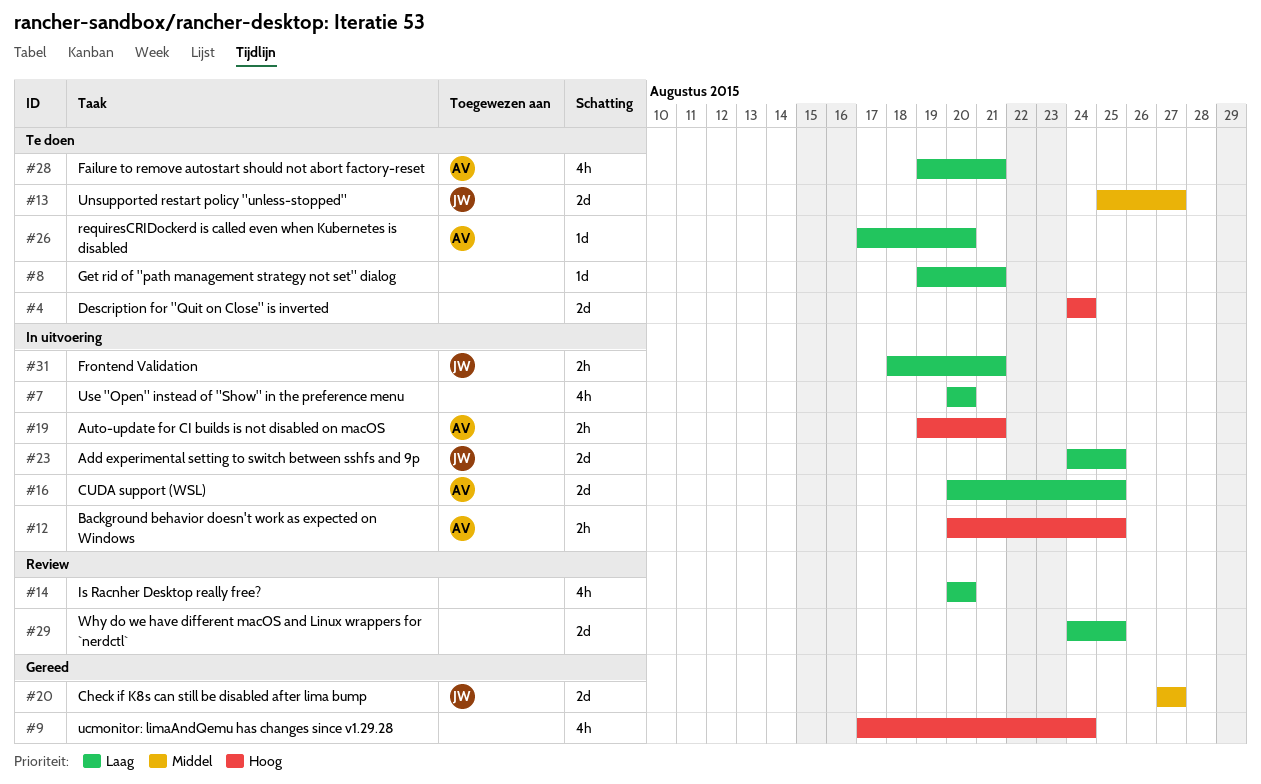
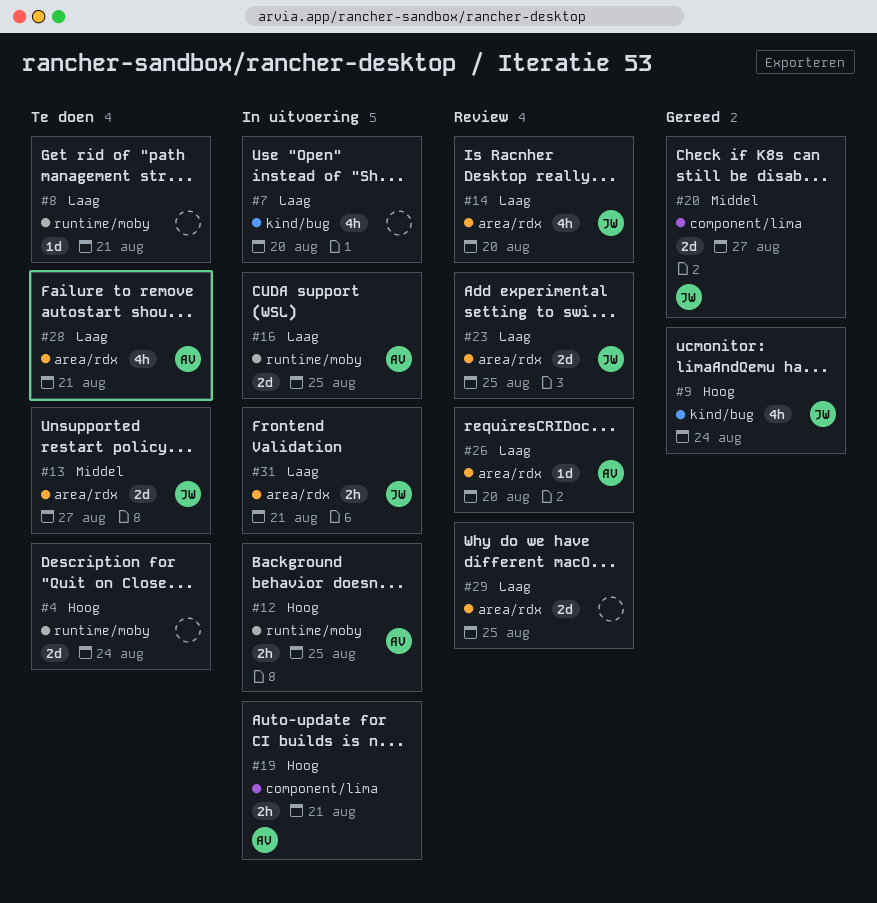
#9, owner: none -> JW
#14, owner: none -> JW
#23, status: In uitvoering -> Review
#26, status: Te doen -> Review

